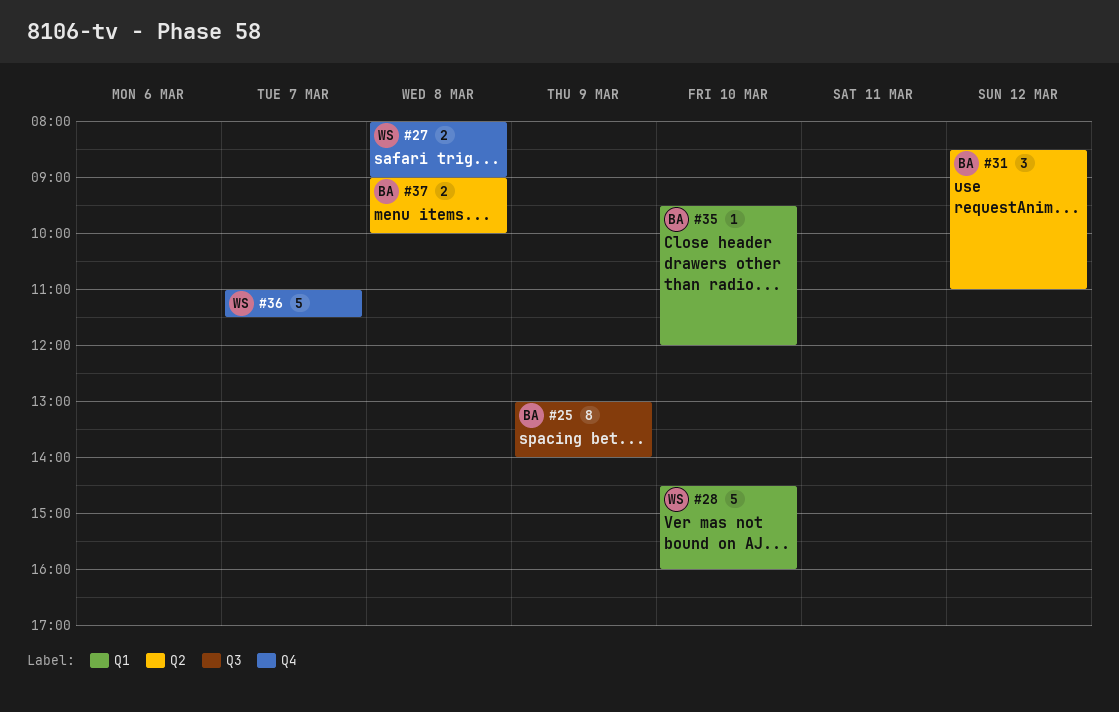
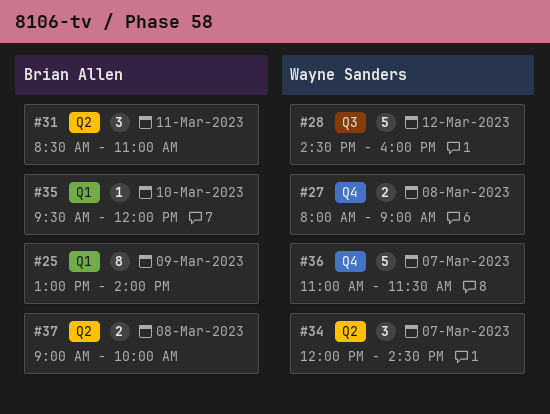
#25, label: Q3 -> Q1
#28, label: Q1 -> Q3
#28, day: Mar 10 -> Mar 12
#31, day: Mar 12 -> Mar 11
#34: none -> present

